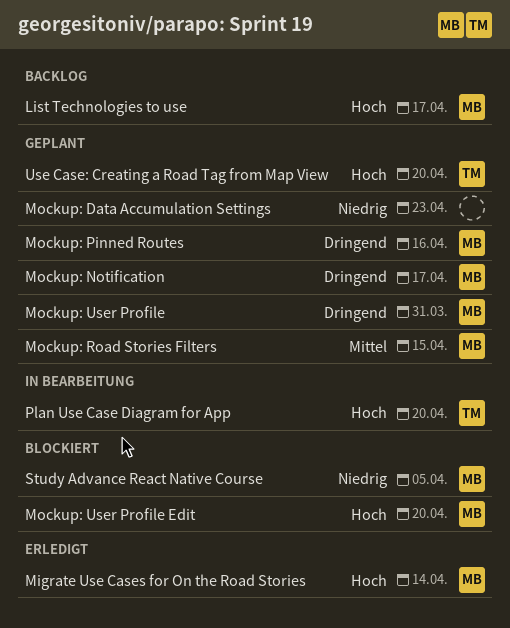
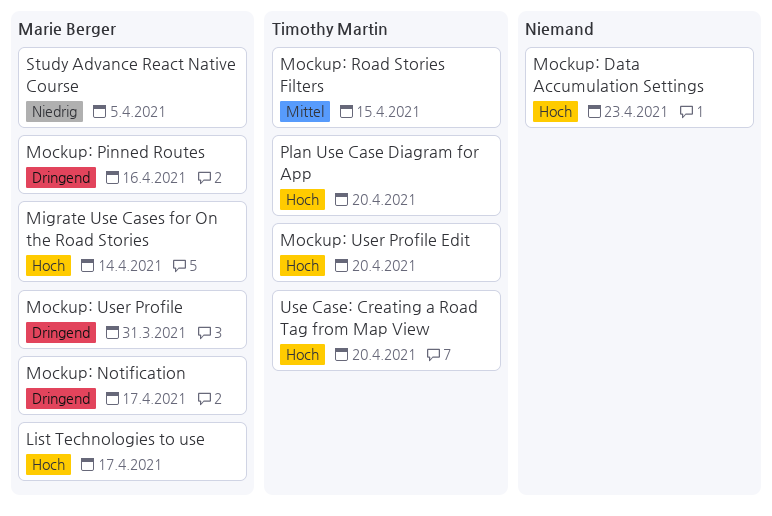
Mockup: Data Accumulation Settings, priority: Niedrig -> Hoch
Mockup: Road Stories Filters, owner: Marie Berger -> Timothy Martin
Mockup: User Profile Edit, owner: Marie Berger -> Timothy Martin

